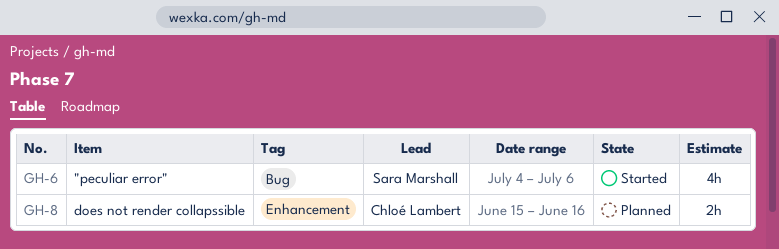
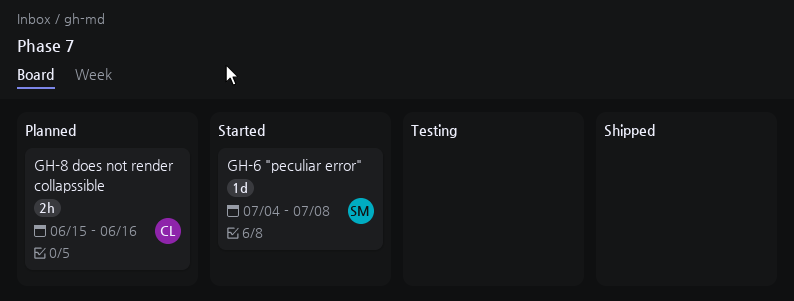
GH-6, estimate: 4h -> 1d
GH-6, due: Jul 6 -> Jul 8

